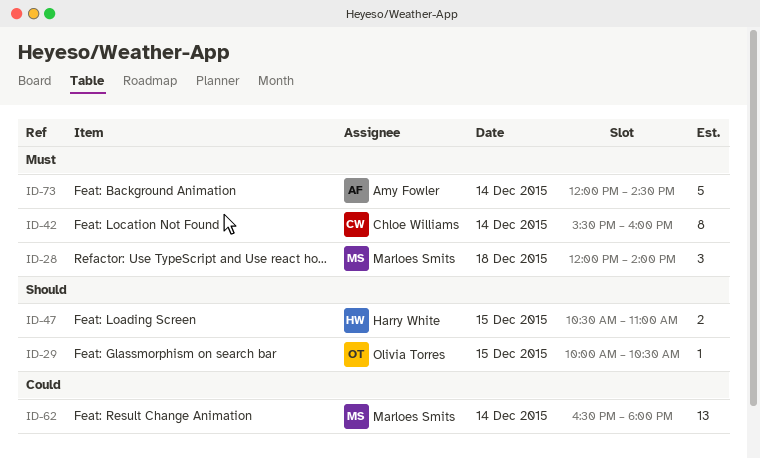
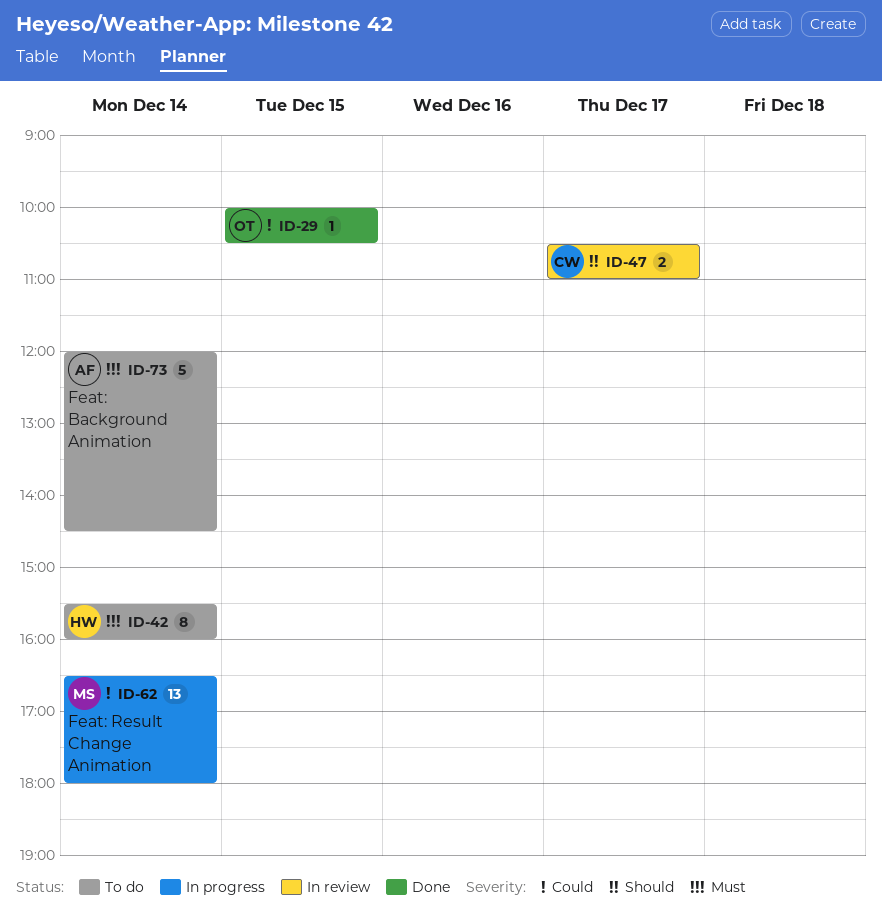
ID-28: present -> none
ID-29, priority: Should -> Could
ID-42, owner: Chloe Williams -> Harry White
ID-47, owner: Harry White -> Chloe Williams
ID-47, day: Dec 15 -> Dec 17

